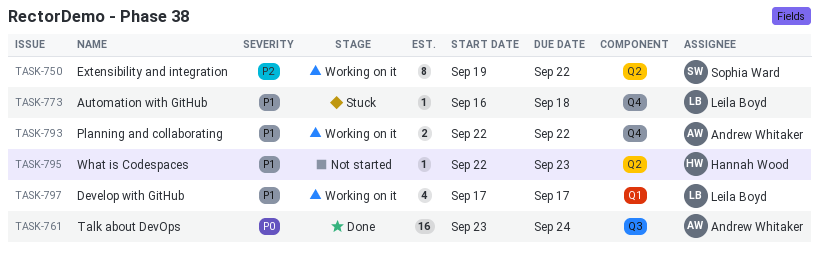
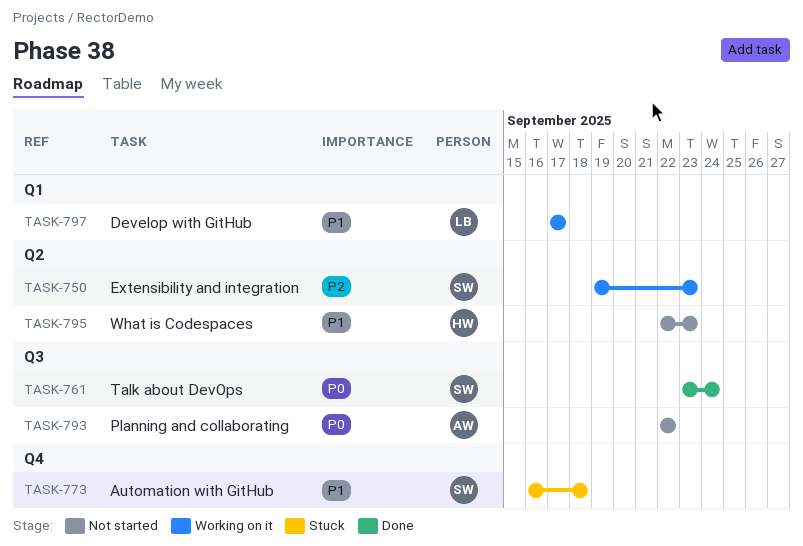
TASK-750, due: Sep 22 -> Sep 23
TASK-761, owner: Andrew Whitaker -> Sophia Ward
TASK-773, owner: Leila Boyd -> Sophia Ward
TASK-793, status: Working on it -> Not started
TASK-793, priority: P1 -> P0
TASK-793, label: Q4 -> Q3

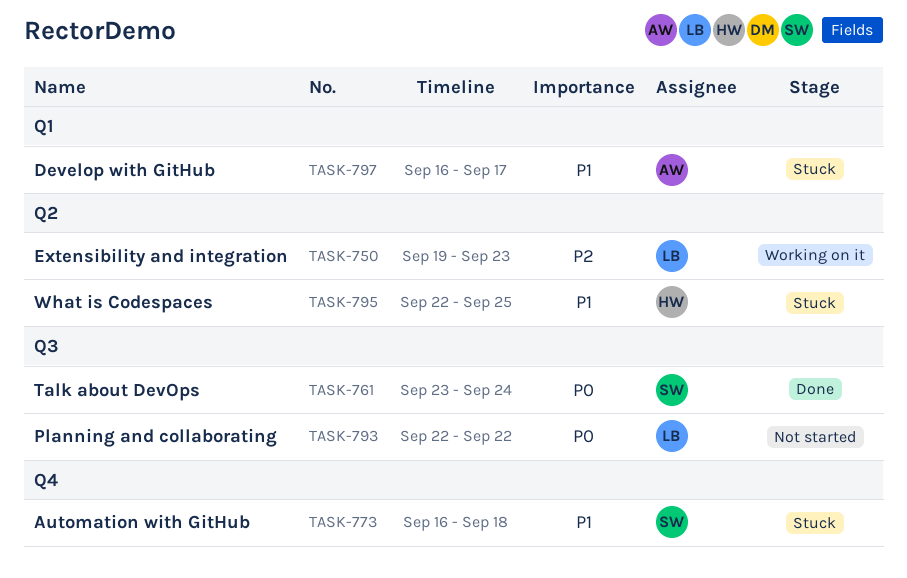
TASK-750, owner: SW -> LB
TASK-793, owner: AW -> LB
TASK-795, status: Not started -> Stuck
TASK-795, due: Sep 23 -> Sep 25
TASK-797, status: Working on it -> Stuck
TASK-797, owner: LB -> AW
TASK-797, start: Sep 17 -> Sep 16

